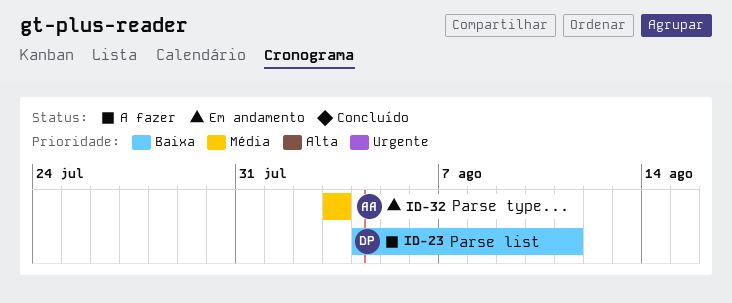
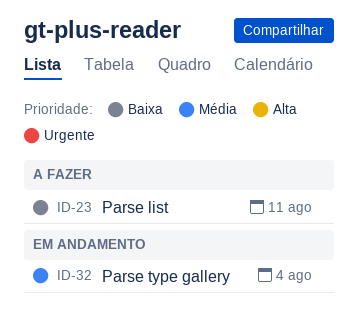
ID-32, due: Aug 3 -> Aug 4

